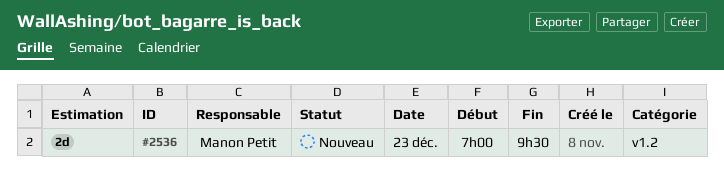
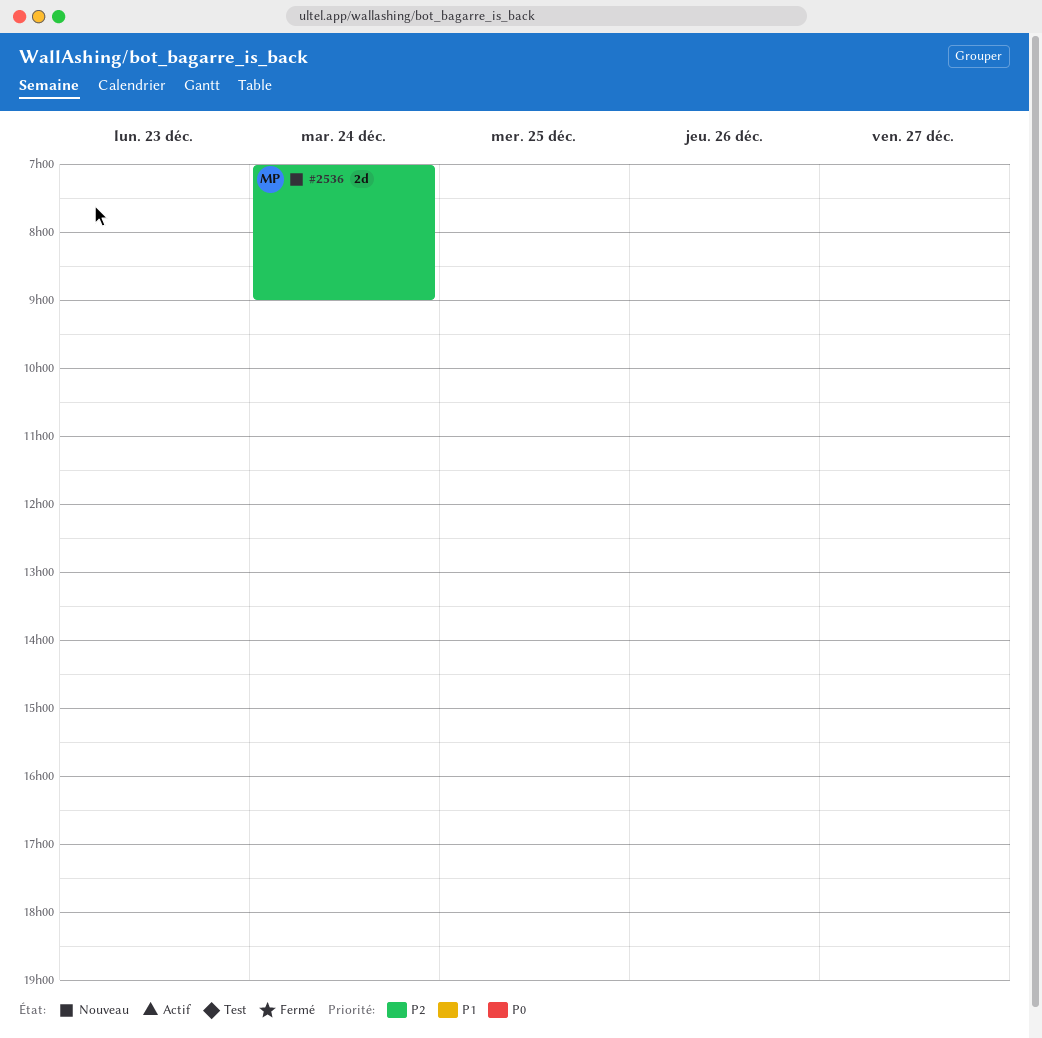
#2536, day: Dec 23 -> Dec 24
#2536, ends: 09:30 -> 09:00

